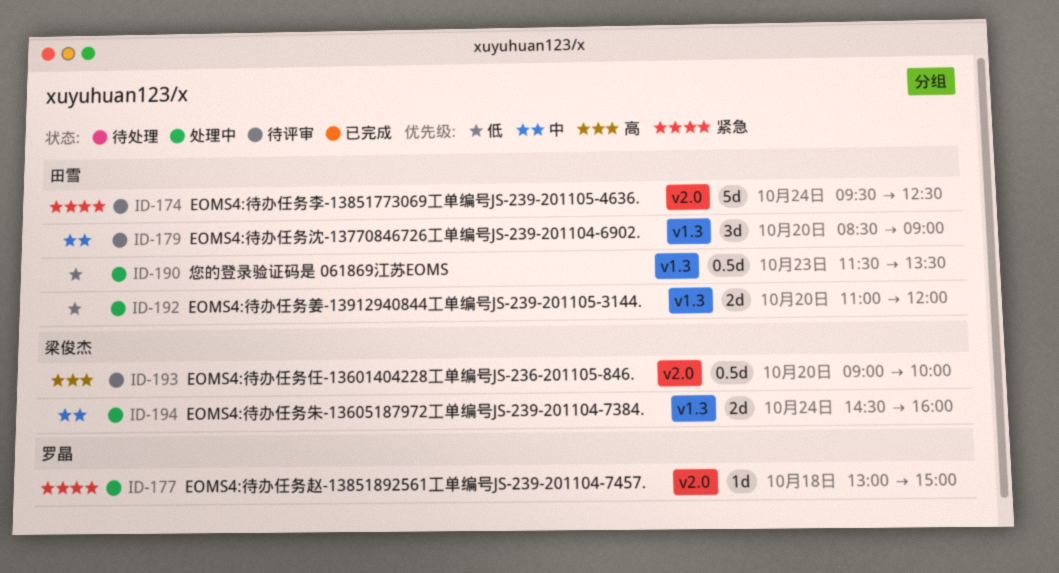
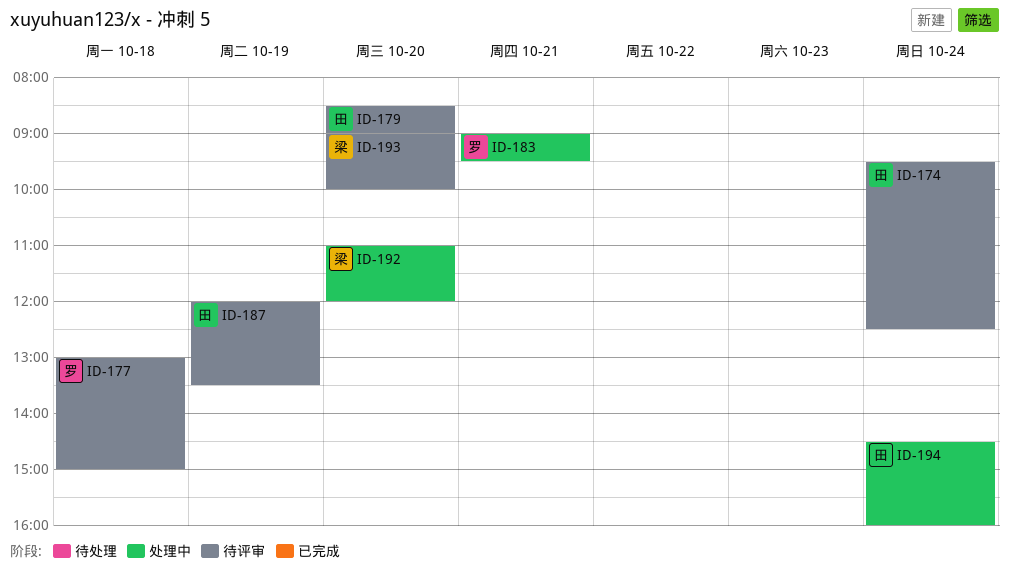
ID-177, status: 处理中 -> 待评审
ID-183: none -> present
ID-187: none -> present
ID-190: present -> none
ID-192, owner: 田雪 -> 梁俊杰
ID-194, owner: 梁俊杰 -> 田雪

